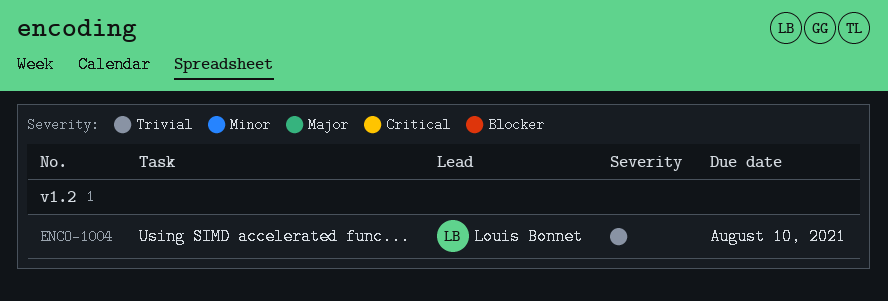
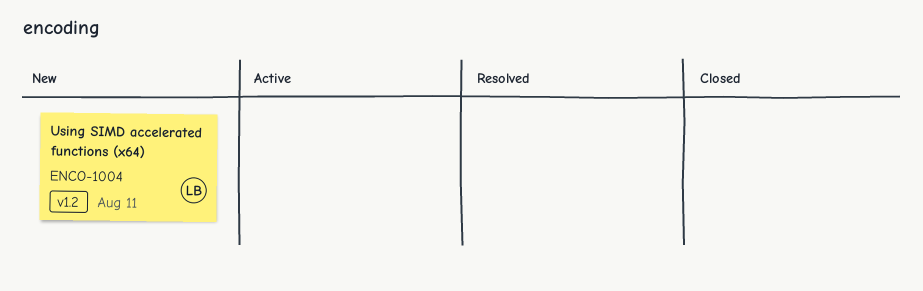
ENCO-1004, due: Aug 10 -> Aug 11

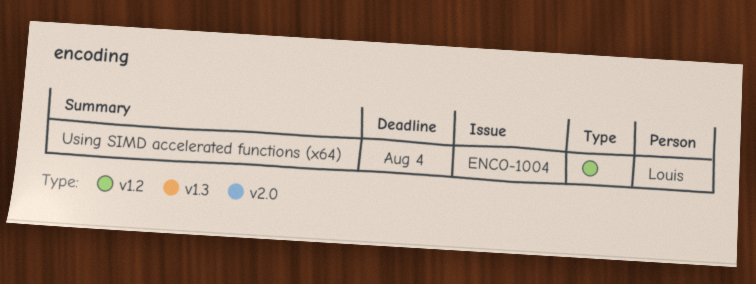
ENCO-1004, due: Aug 11 -> Aug 4

